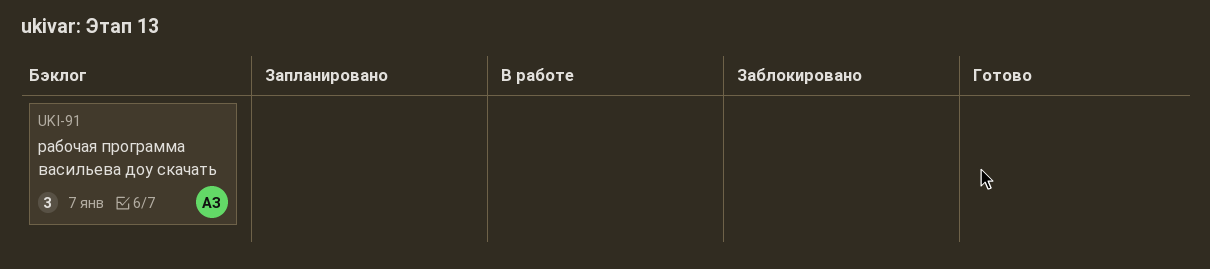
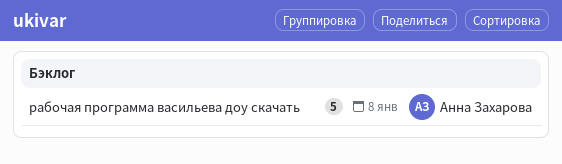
рабочая программа васильева доу скачать, estimate: 3 -> 5
рабочая программа васильева доу скачать, due: Jan 7 -> Jan 8

